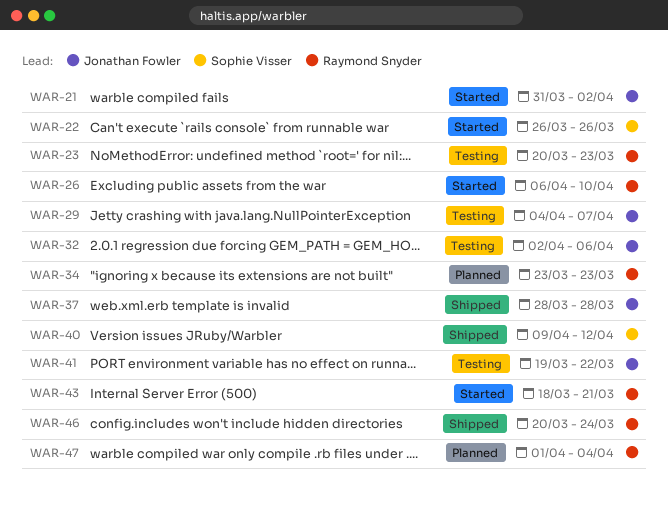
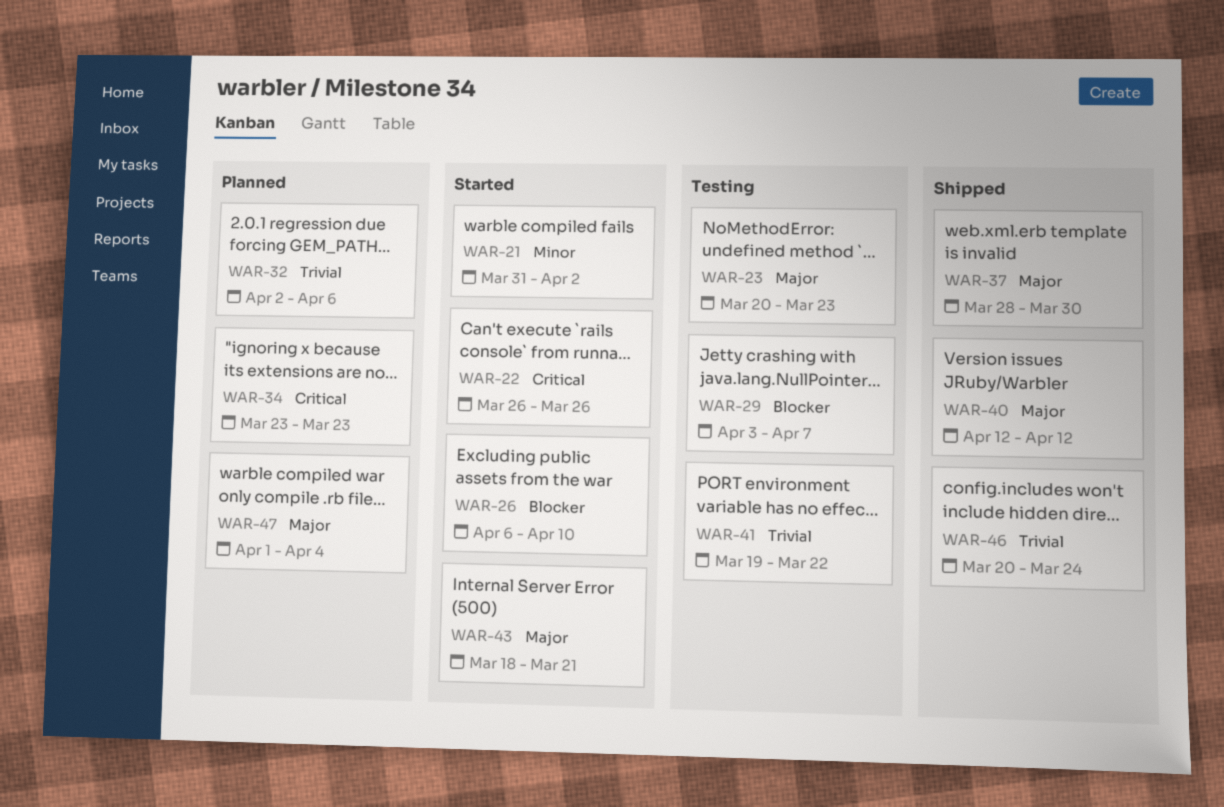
WAR-29, start: Apr 4 -> Apr 3
WAR-32, status: Testing -> Planned
WAR-37, due: Mar 28 -> Mar 30
WAR-40, start: Apr 9 -> Apr 12

